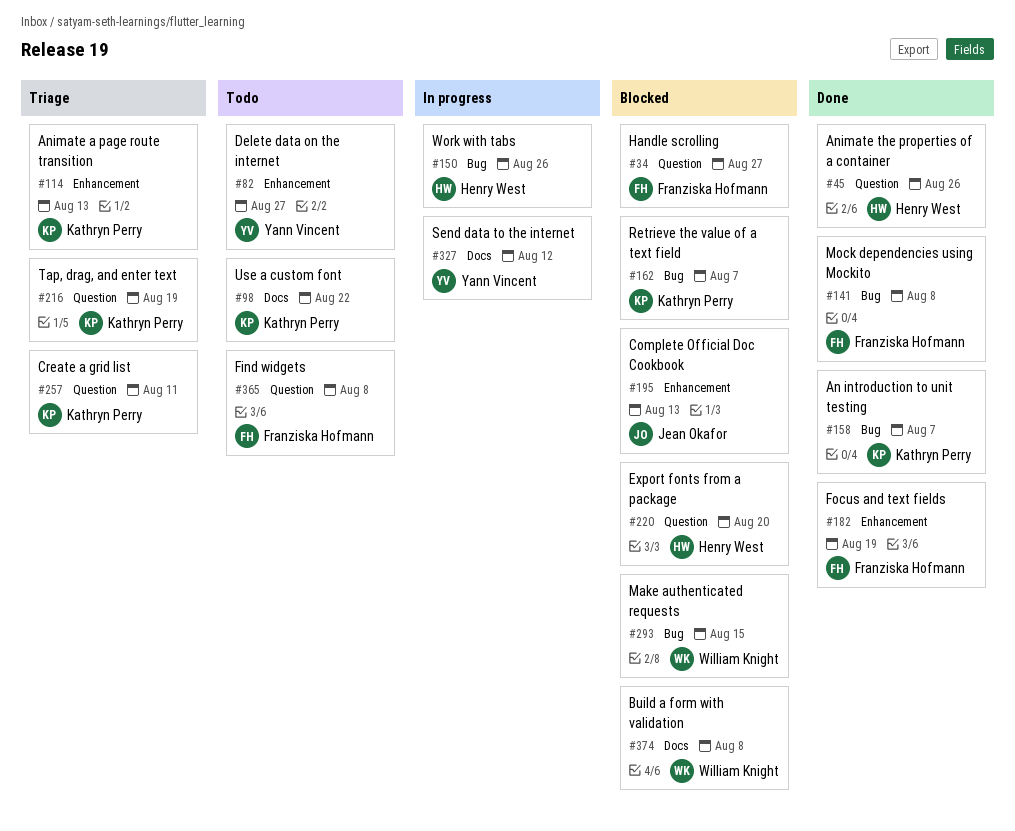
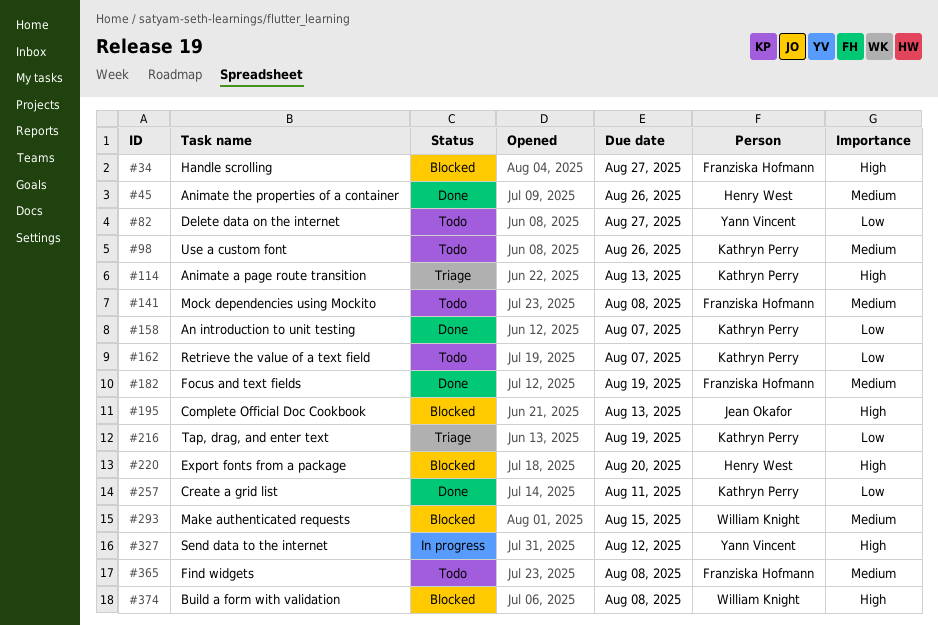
#98, due: Aug 22 -> Aug 26
#141, status: Done -> Todo
#150: present -> none
#162, status: Blocked -> Todo
#257, status: Triage -> Done

